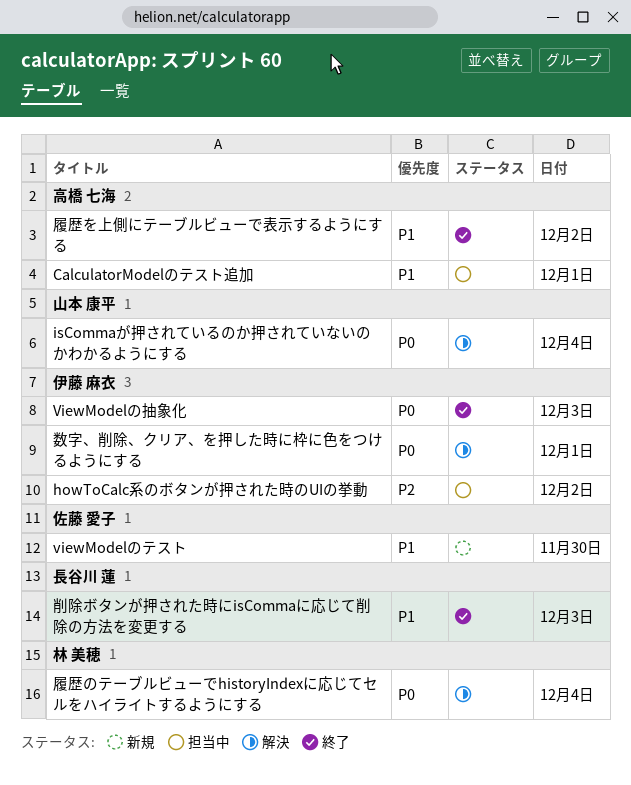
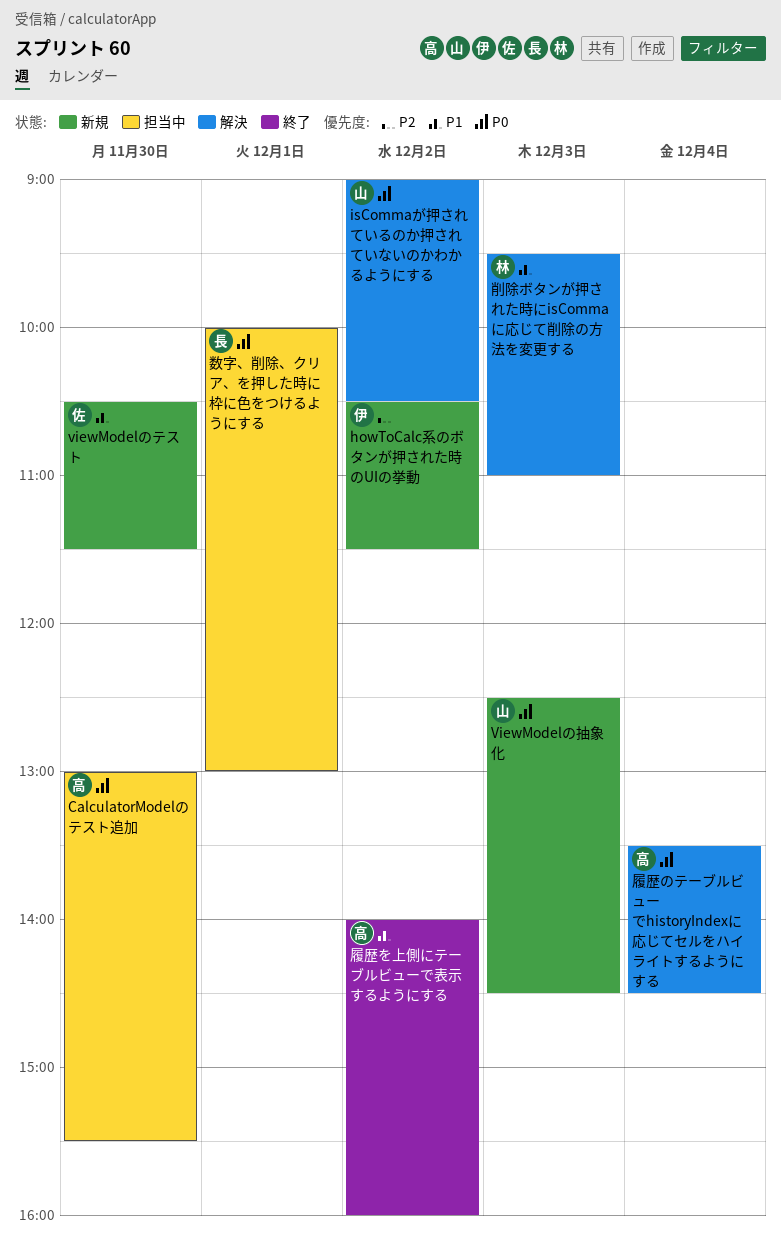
CalculatorModelのテスト追加, priority: P1 -> P0
CalculatorModelのテスト追加, day: Dec 1 -> Nov 30
howToCalc系のボタンが押された時のUIの挙動, status: 担当中 -> 新規
isCommaが押されているのか押されていないのかわかるようにする, day: Dec 4 -> Dec 2
ViewModelの抽象化, status: 終了 -> 新規
ViewModelの抽象化, owner: 伊藤 麻衣 -> 山本 康平
削除ボタンが押された時にisCommaに応じて削除の方法を変更する, status: 終了 -> 解決
削除ボタンが押された時にisCommaに応じて削除の方法を変更する, owner: 長谷川 蓮 -> 林 美穂
履歴のテーブルビューでhistoryIndexに応じてセルをハイライトするようにする, owner: 林 美穂 -> 高橋 七海
数字、削除、クリア、を押した時に枠に色をつけるようにする, status: 解決 -> 担当中
数字、削除、クリア、を押した時に枠に色をつけるようにする, owner: 伊藤 麻衣 -> 長谷川 蓮

